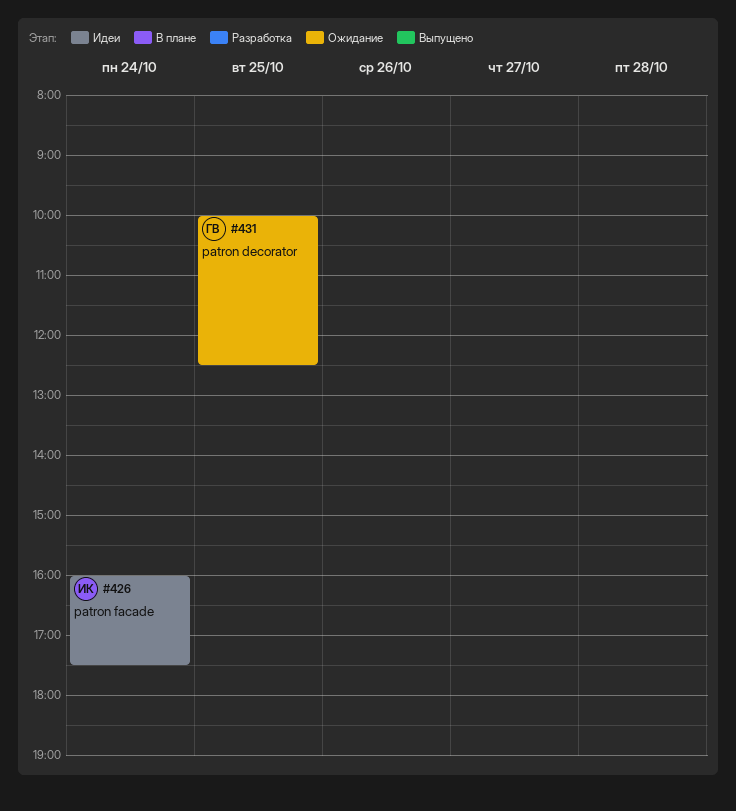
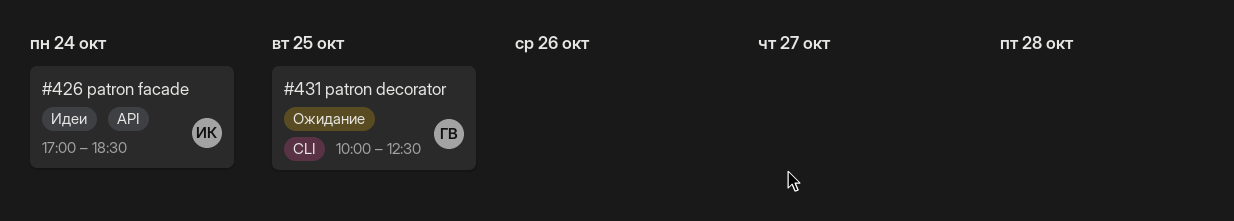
#426, begins: 16:00 -> 17:00
#426, ends: 17:30 -> 18:30

